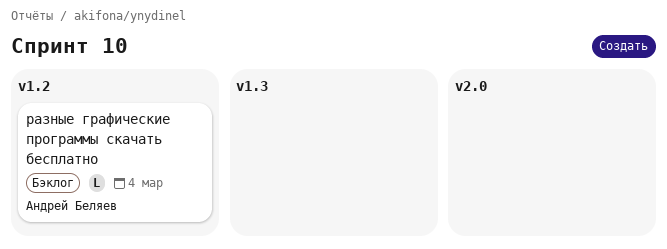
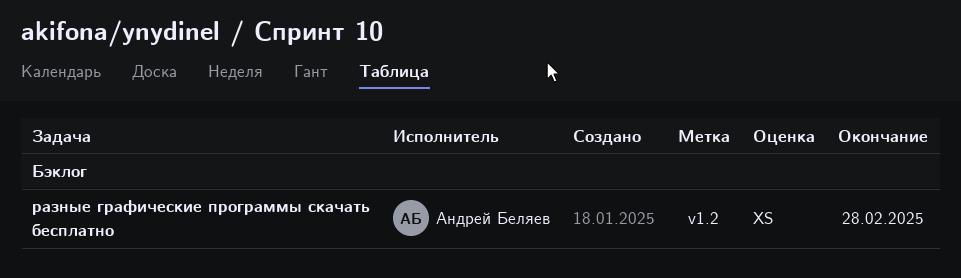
разные графические программы скачать бесплатно, estimate: L -> XS
разные графические программы скачать бесплатно, due: Mar 4 -> Feb 28

